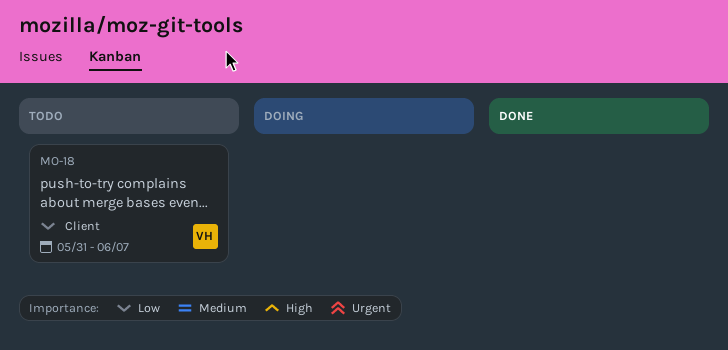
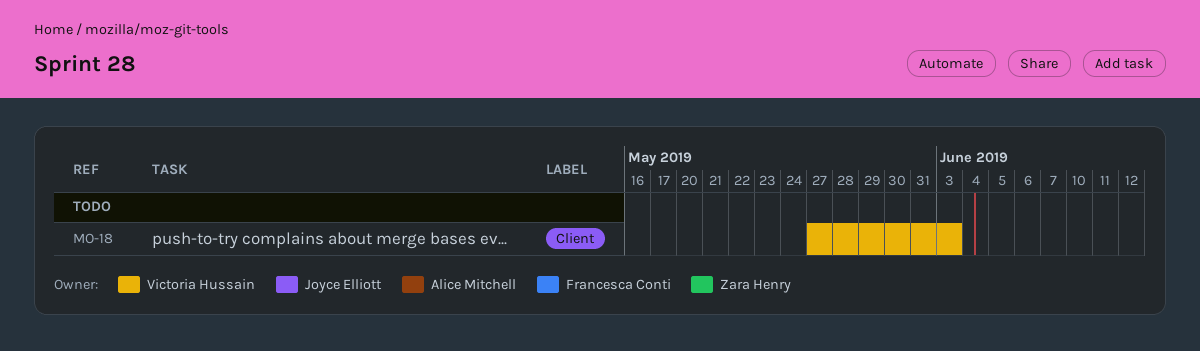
MO-18, start: May 31 -> May 27
MO-18, due: Jun 7 -> Jun 3

